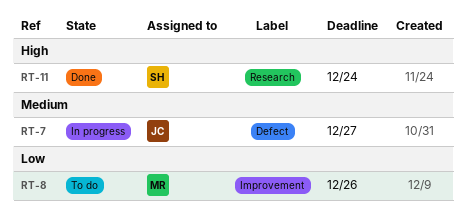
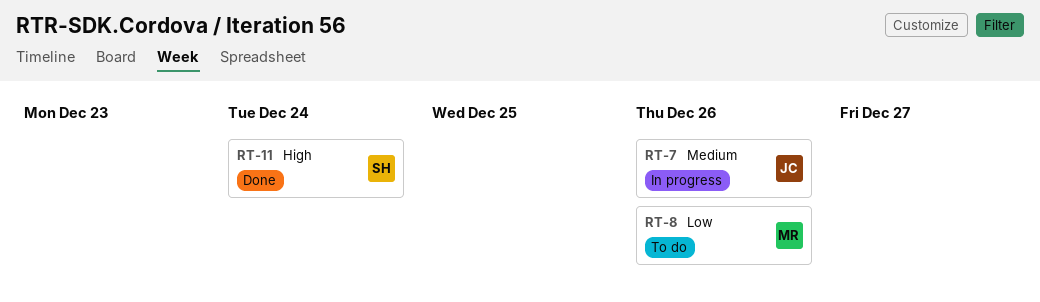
RT-7, due: Dec 27 -> Dec 26

